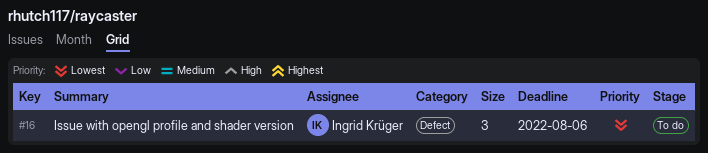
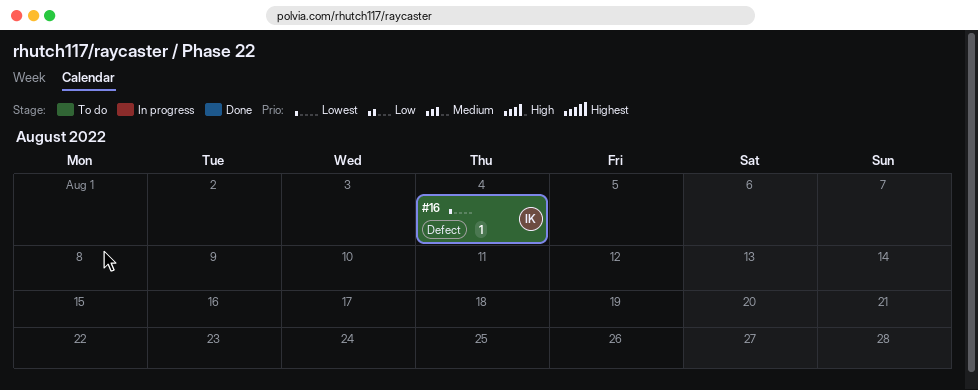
#16, estimate: 3 -> 1
#16, due: Aug 6 -> Aug 4

